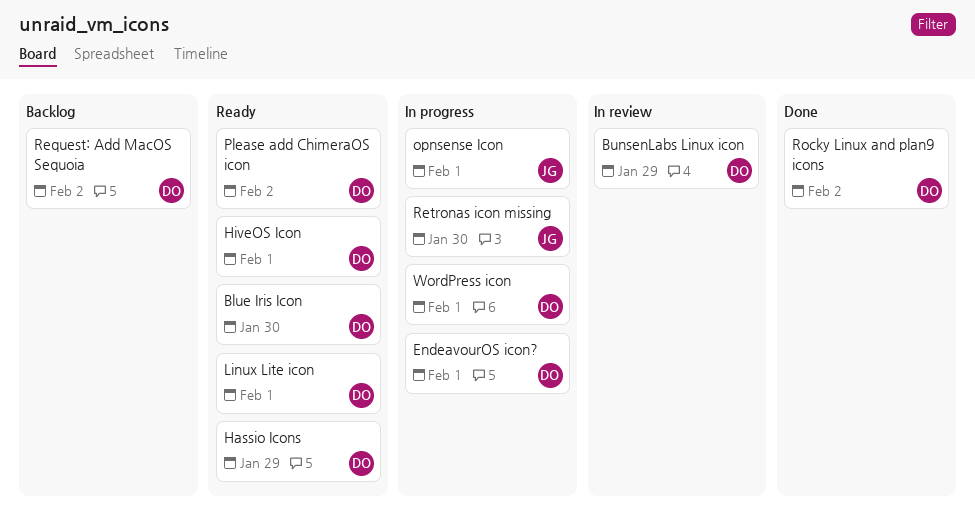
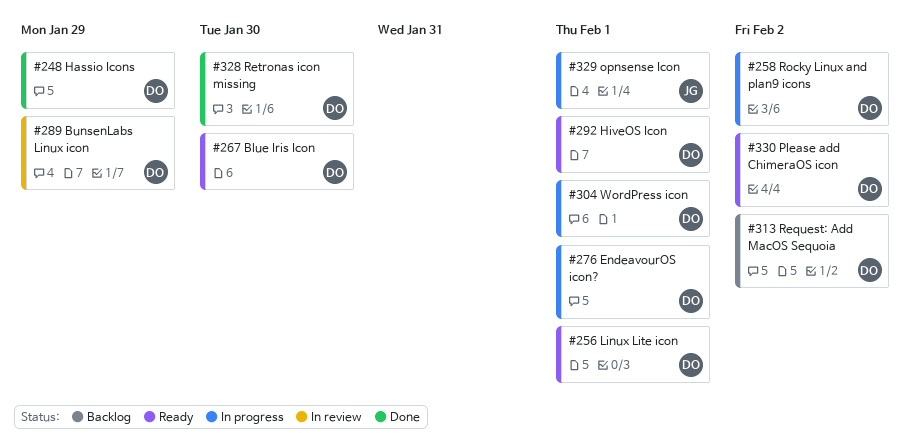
Hassio Icons, status: Ready -> Done
Retronas icon missing, status: In progress -> Done
Retronas icon missing, owner: JG -> DO
Rocky Linux and plan9 icons, status: Done -> In progress

